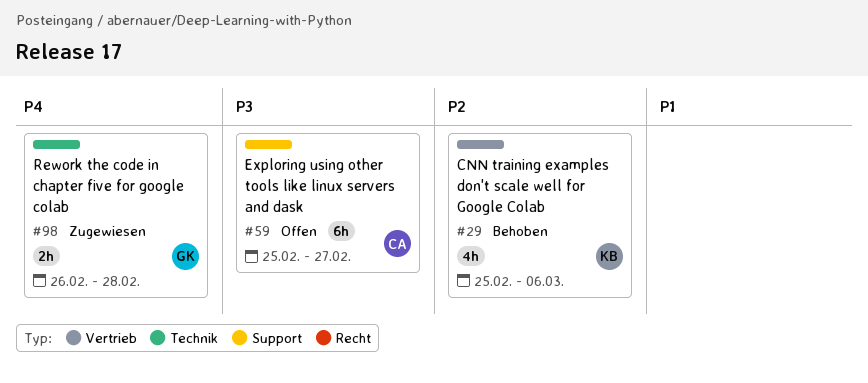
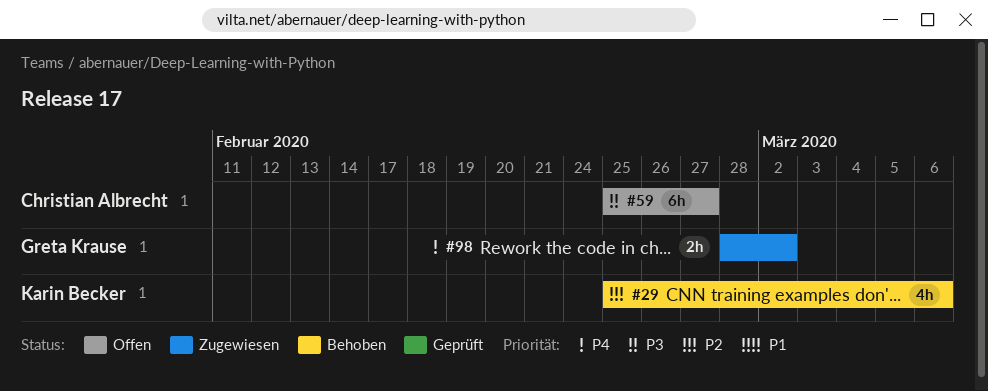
#98, start: Feb 26 -> Feb 28
#98, due: Feb 28 -> Mar 2

